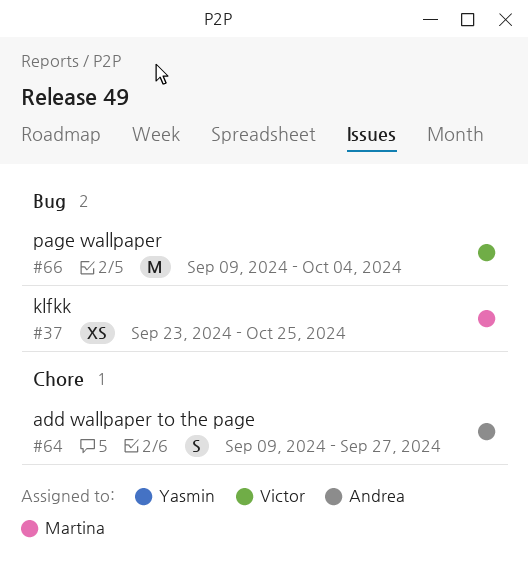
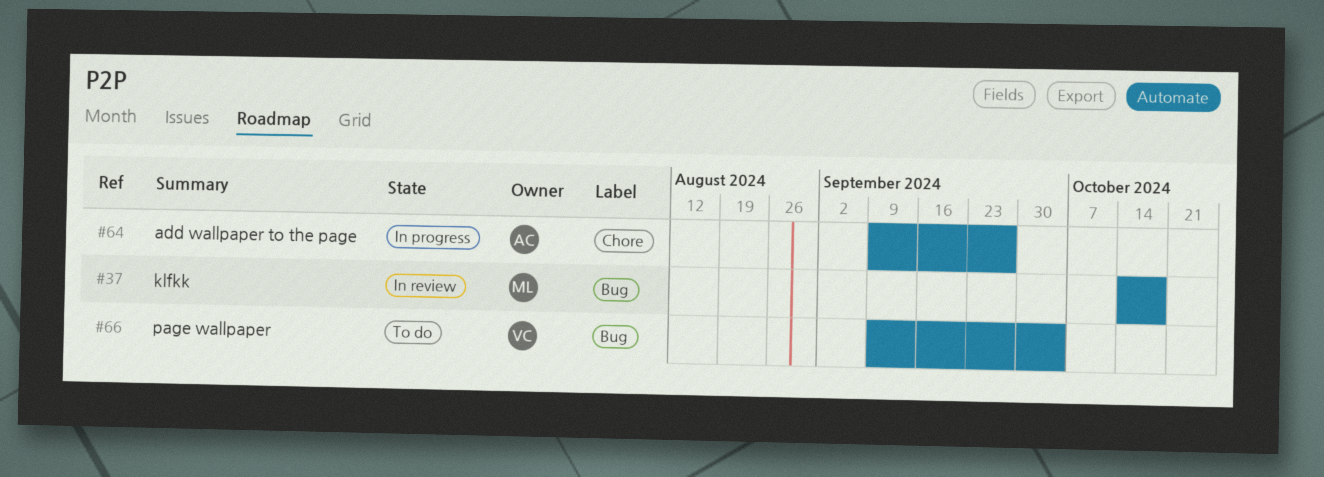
#37, start: Sep 23 -> Oct 14
#37, due: Oct 25 -> Oct 18

